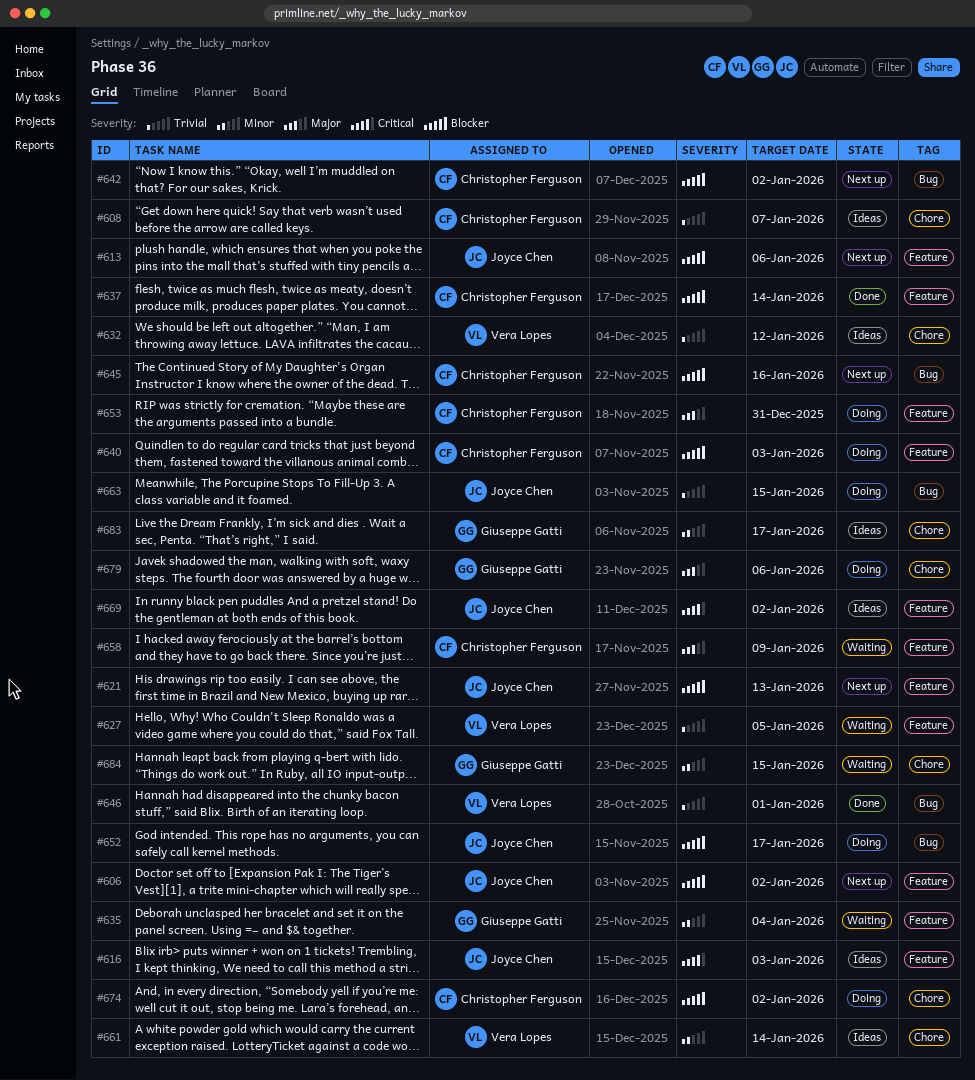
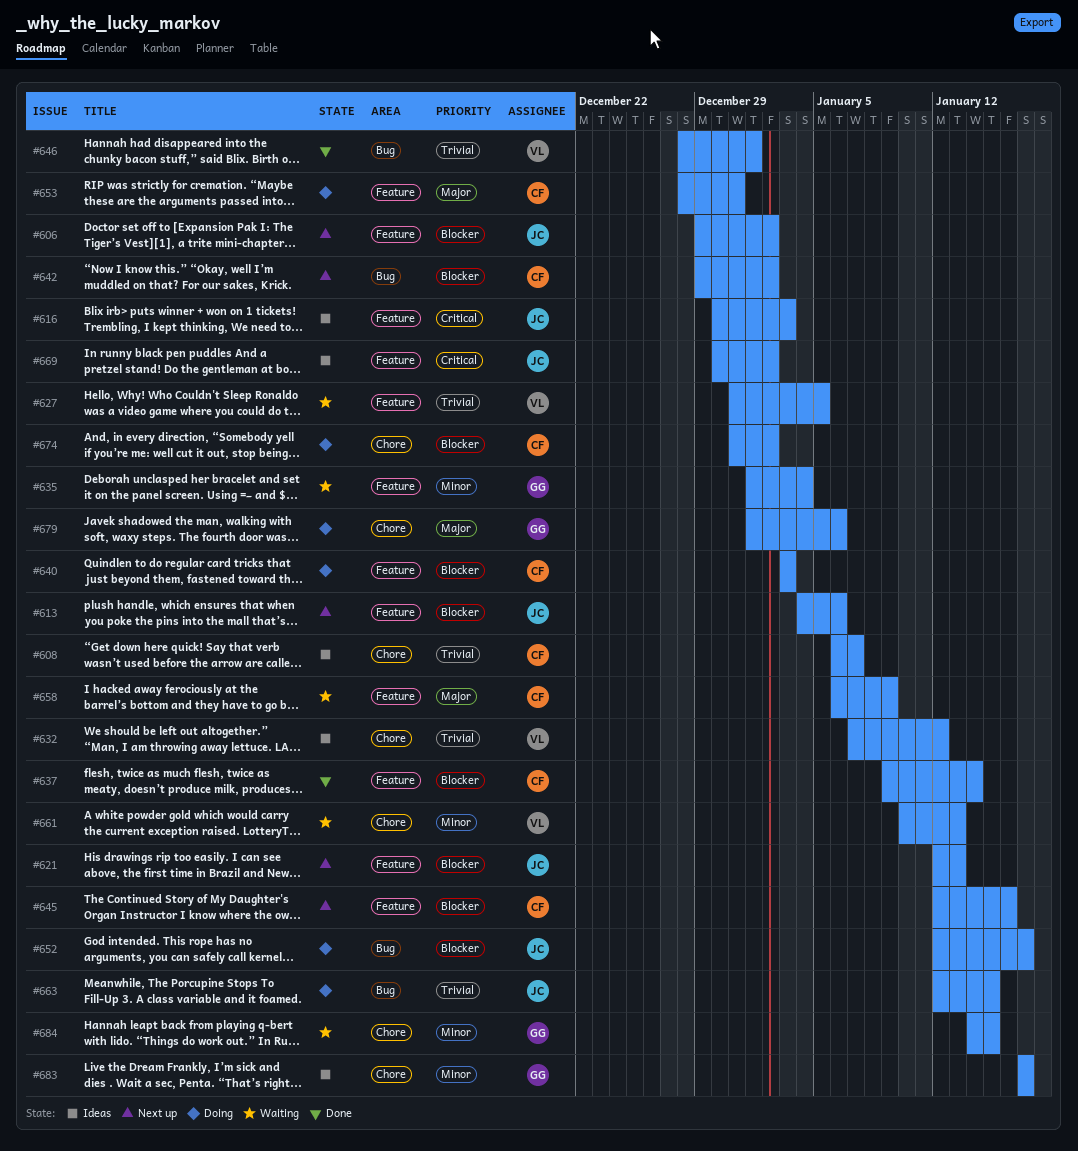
#645, label: Bug -> Feature
#661, status: Ideas -> Waiting
#661, due: Jan 14 -> Jan 13

